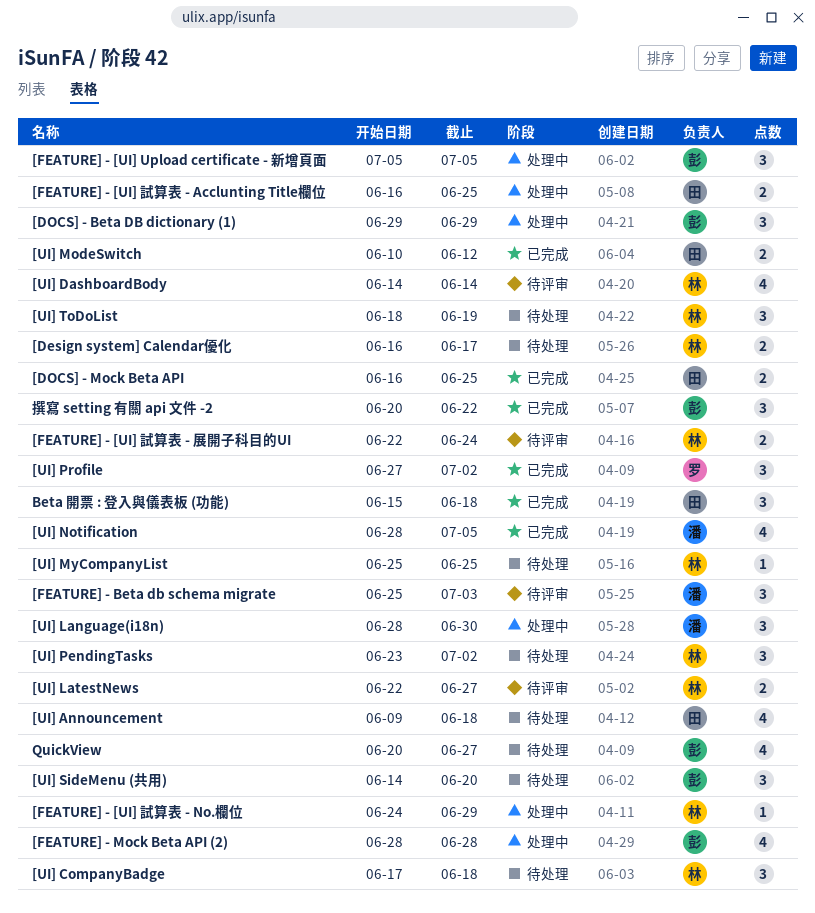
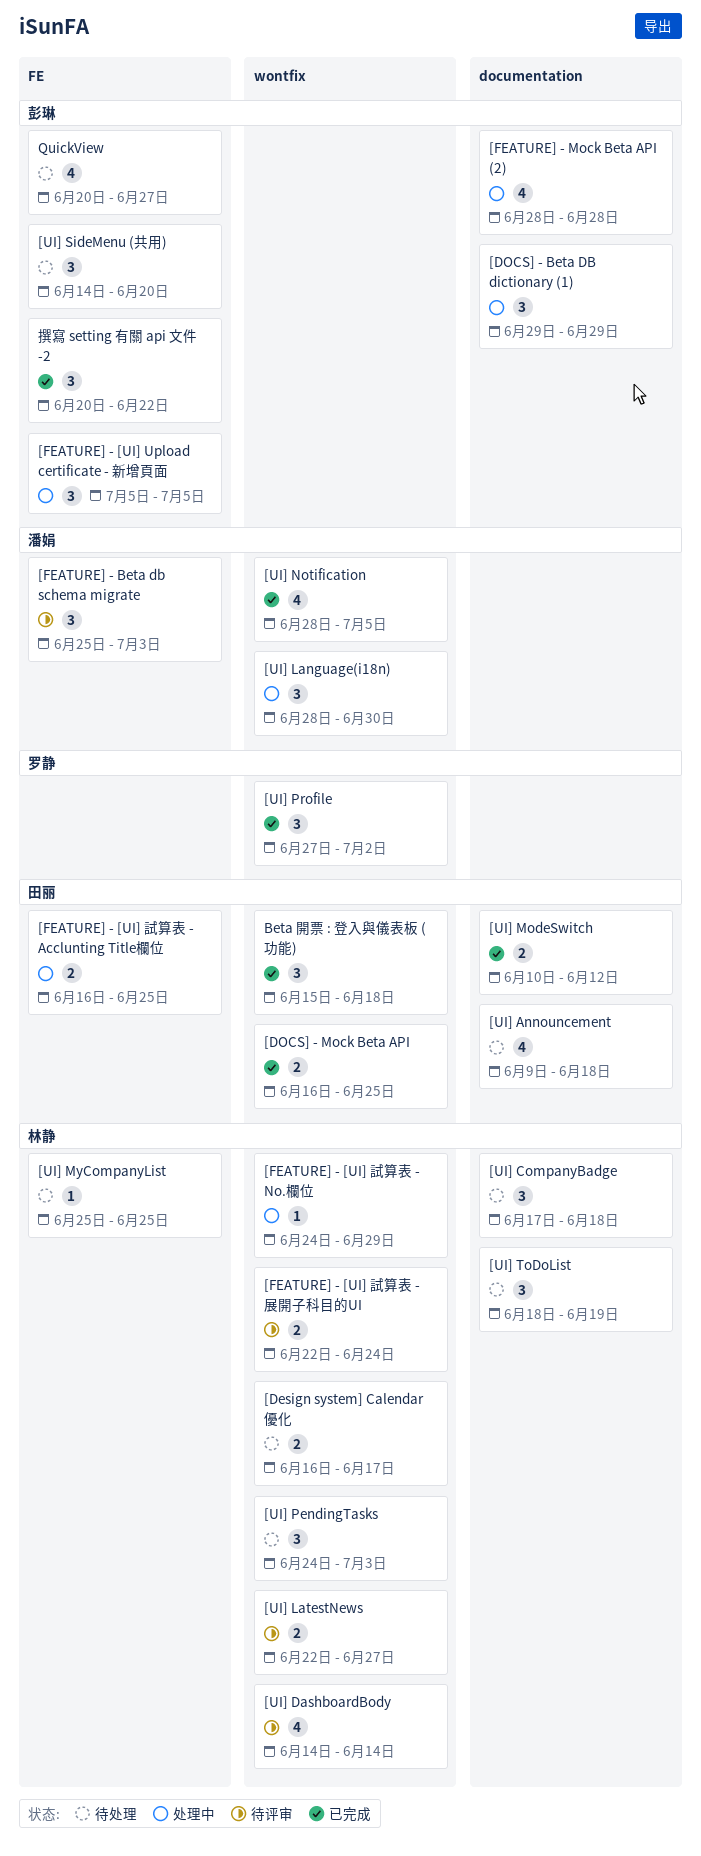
[UI] PendingTasks, start: Jun 23 -> Jun 24
[UI] PendingTasks, due: Jul 2 -> Jul 3

